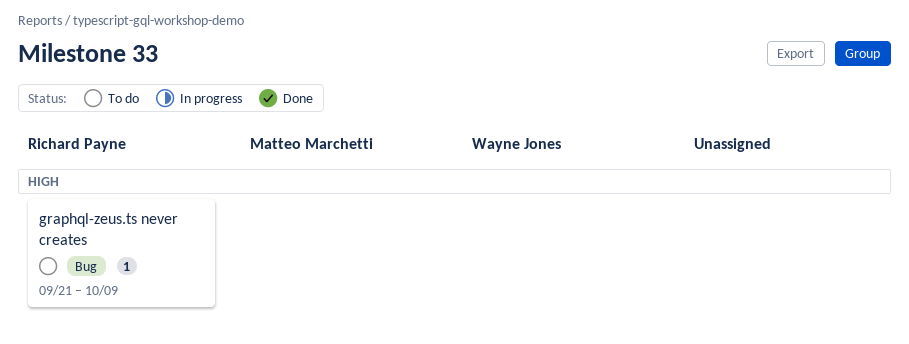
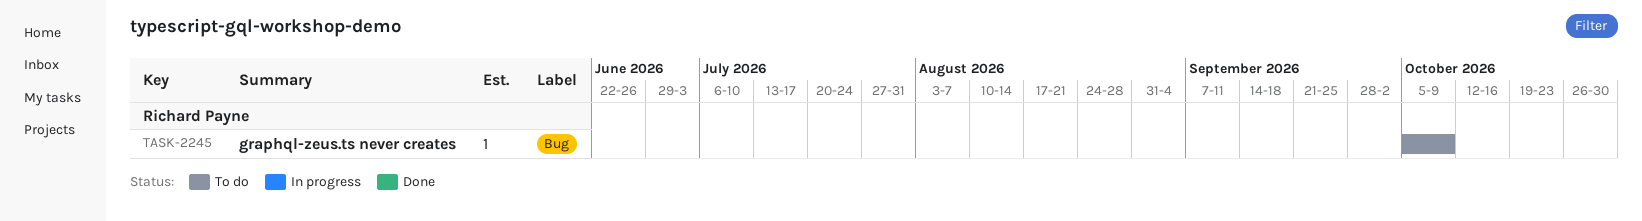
graphql-zeus.ts never creates, start: Sep 21 -> Oct 5

